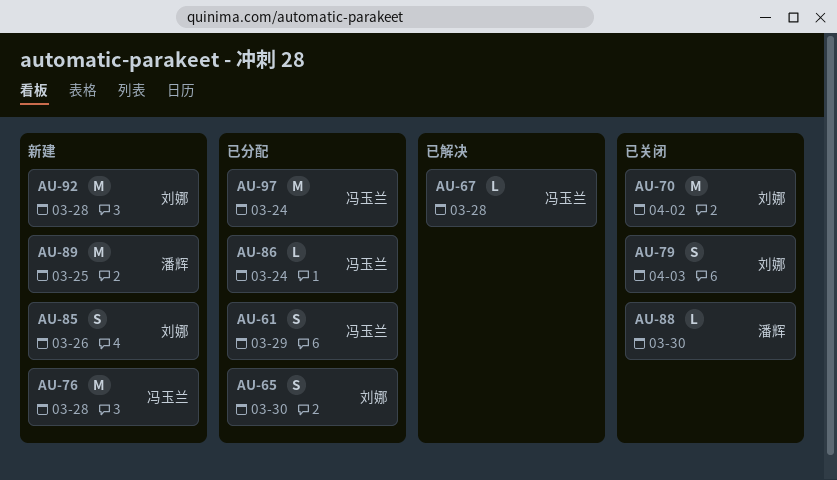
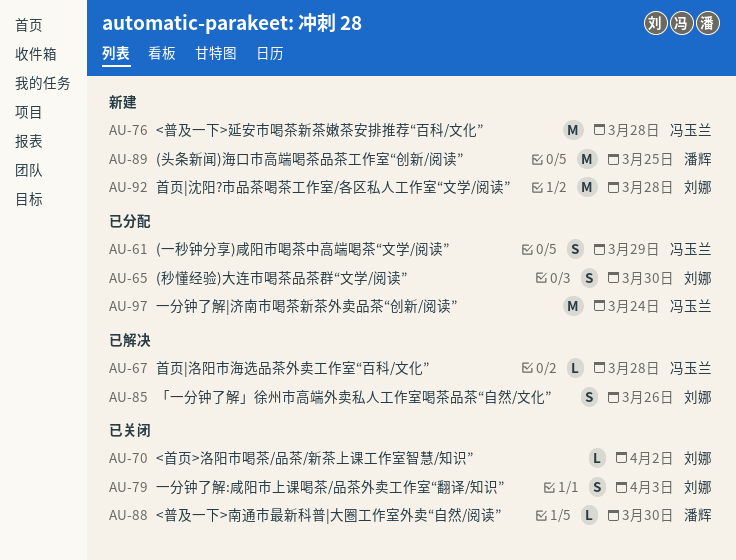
AU-70, estimate: M -> L
AU-85, status: 新建 -> 已解决
AU-86: present -> none

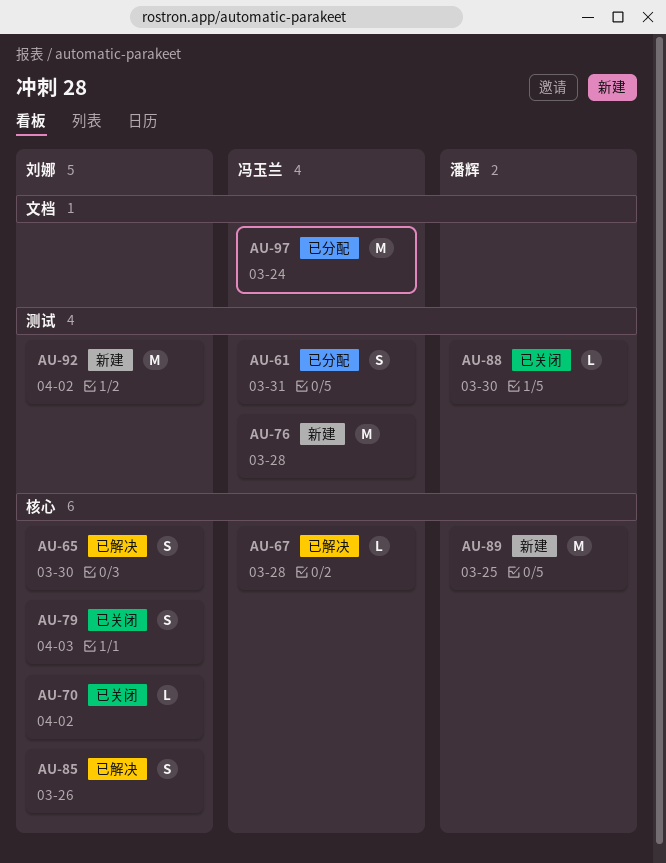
AU-61, due: Mar 29 -> Mar 31
AU-65, status: 已分配 -> 已解决
AU-92, due: Mar 28 -> Apr 2

